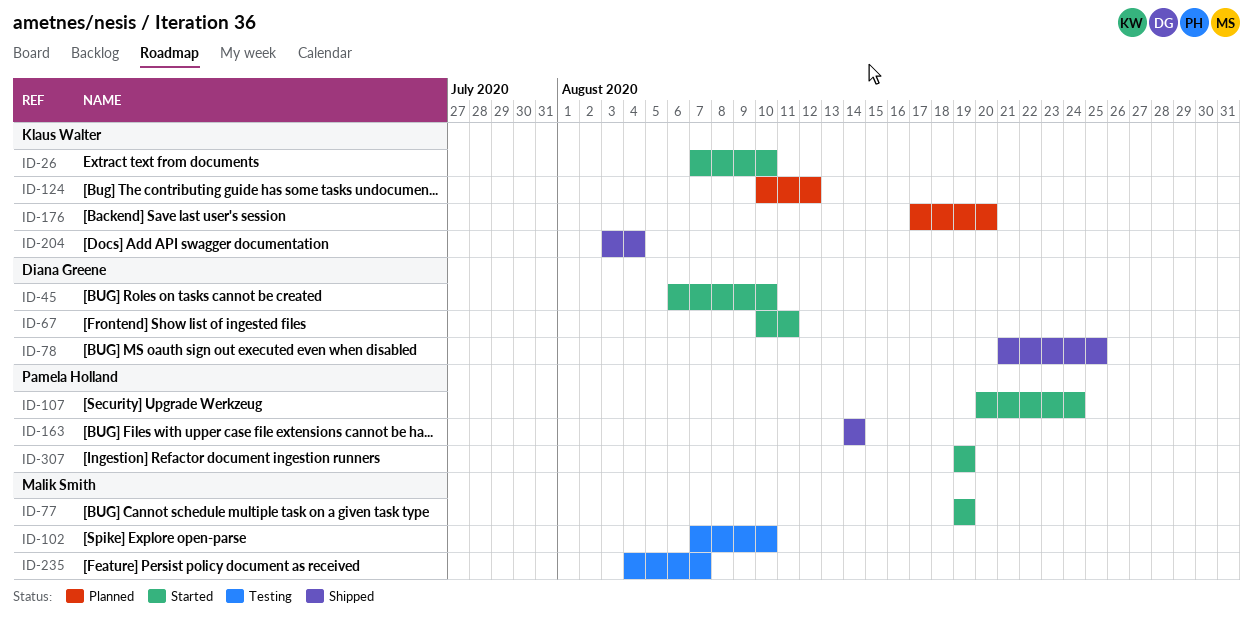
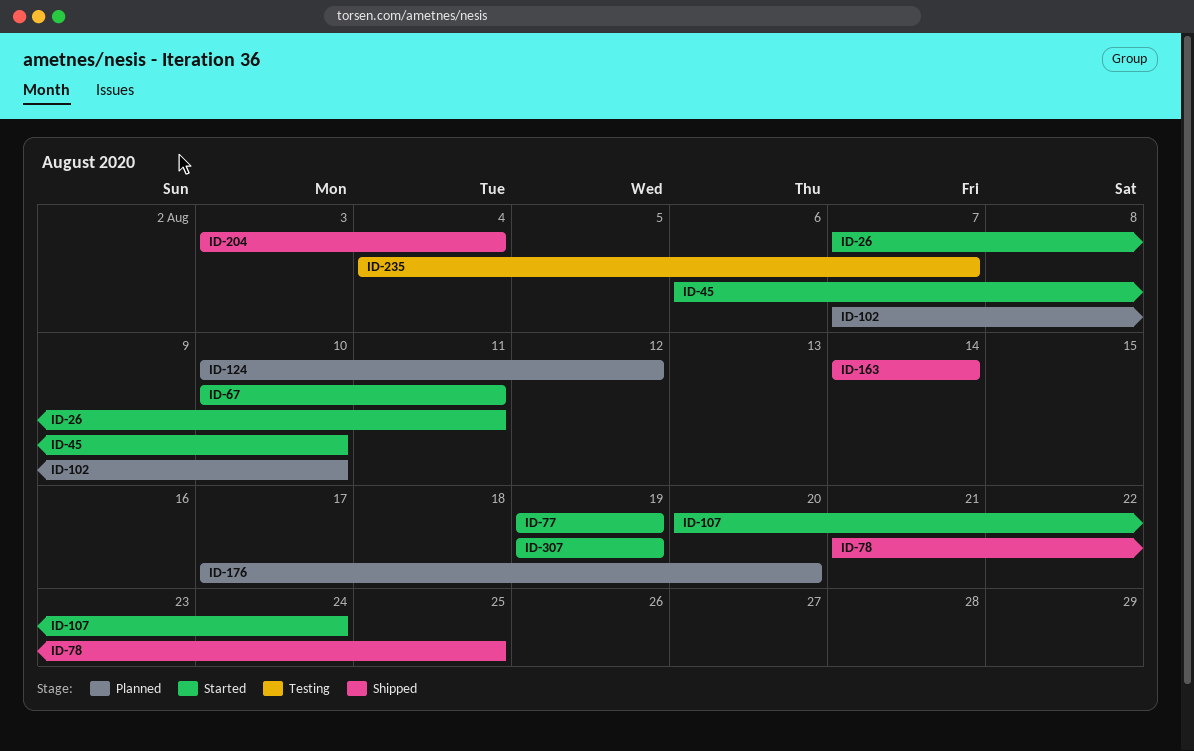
ID-26, due: Aug 10 -> Aug 11
ID-102, status: Testing -> Planned

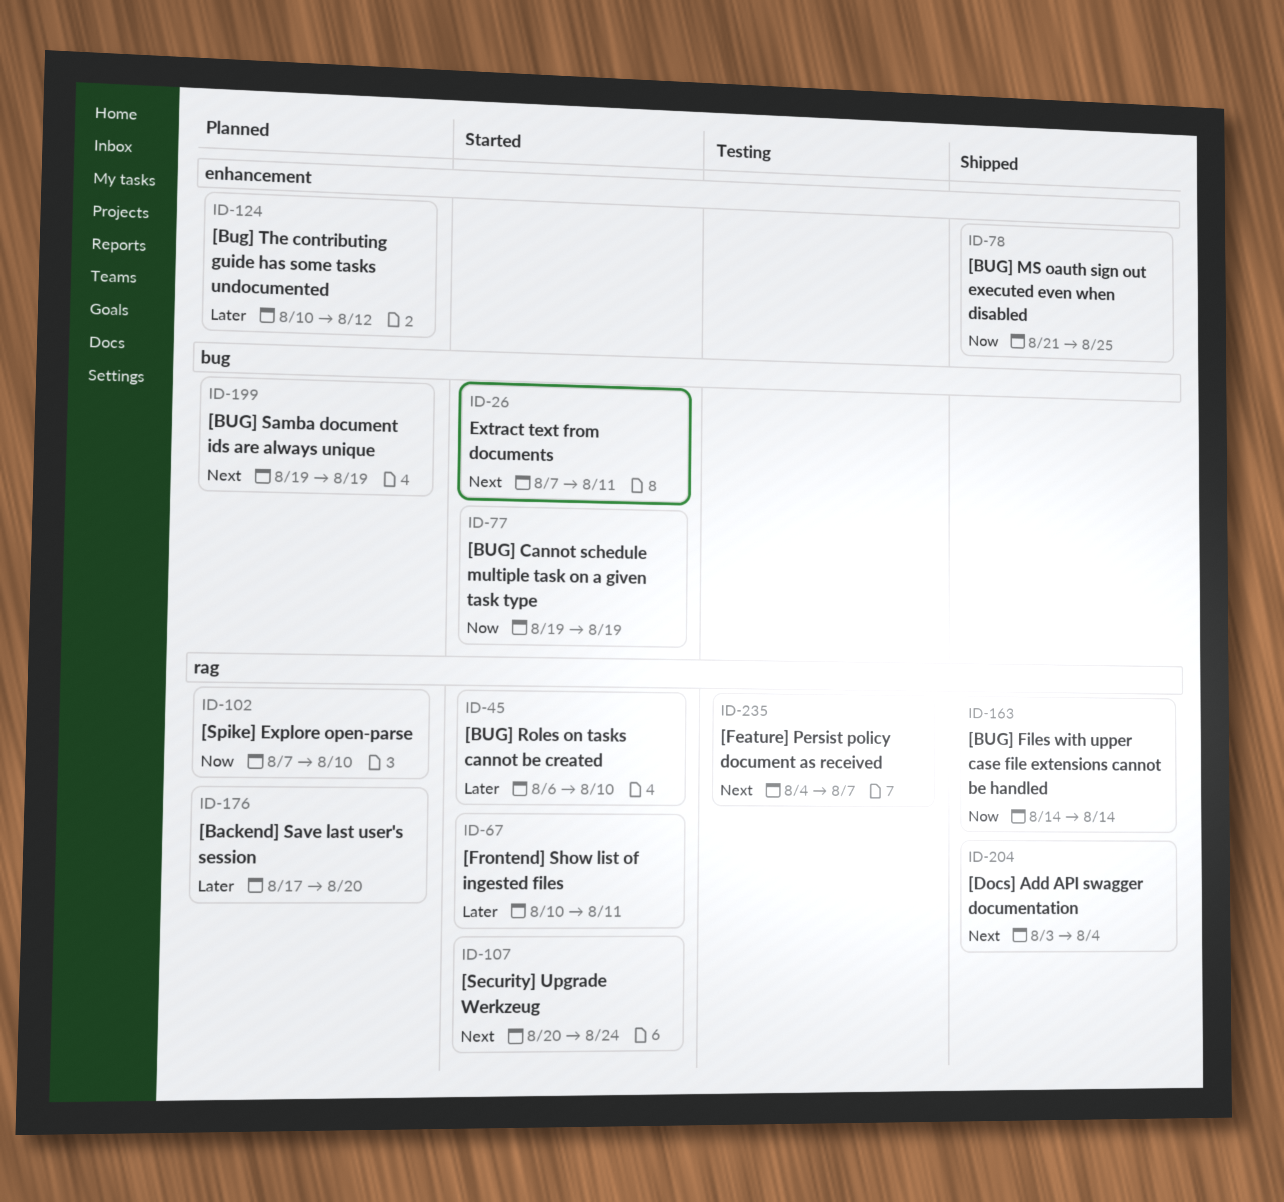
ID-199: none -> present
ID-307: present -> none

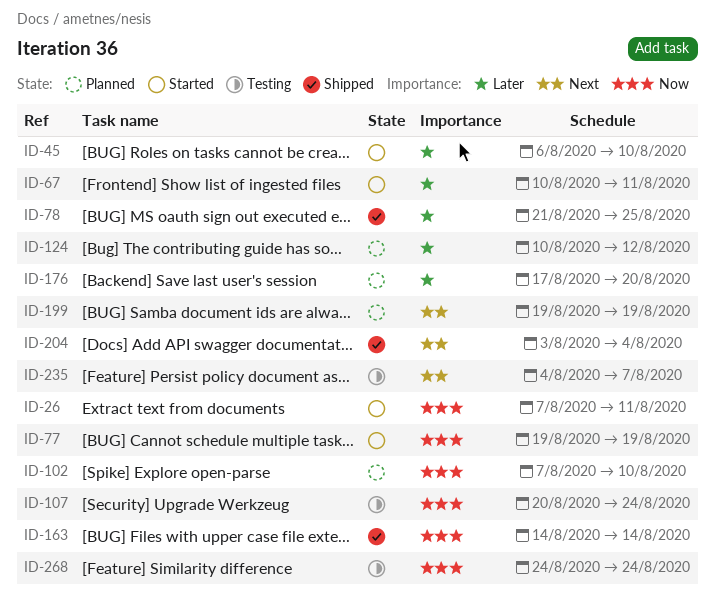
ID-26, priority: Next -> Now
ID-78, priority: Now -> Later
ID-107, status: Started -> Testing
ID-107, priority: Next -> Now
ID-268: none -> present

